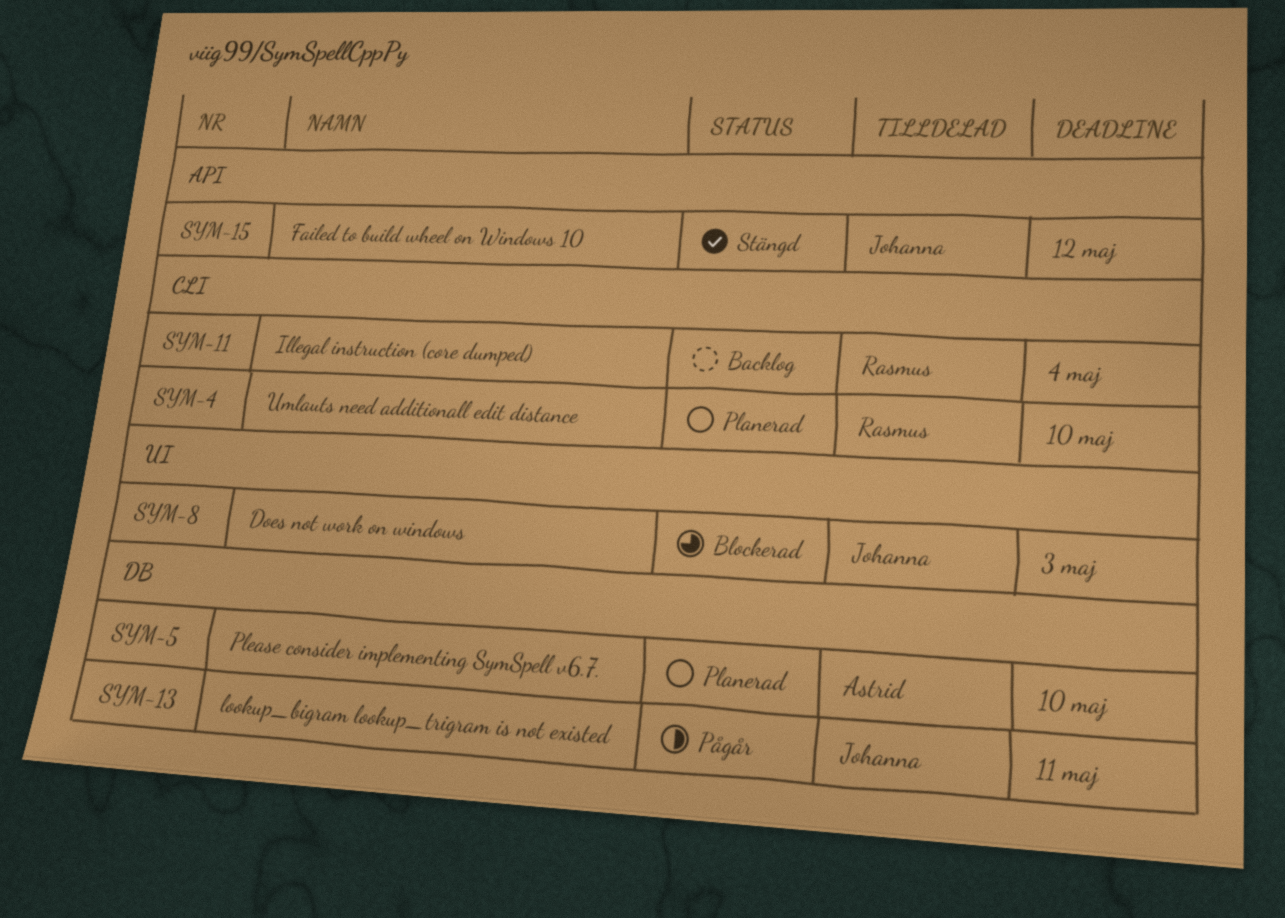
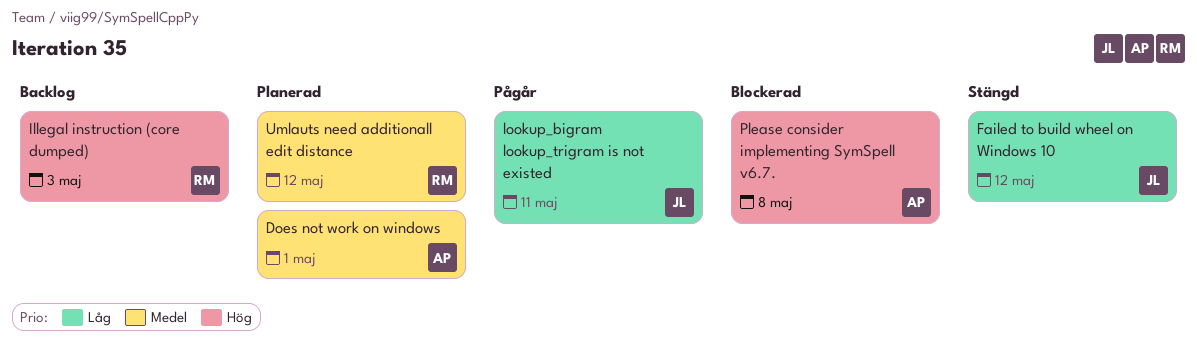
Does not work on windows, status: Blockerad -> Planerad
Does not work on windows, owner: Johanna -> Astrid
Does not work on windows, due: May 3 -> May 1
Illegal instruction (core dumped), due: May 4 -> May 3
Please consider implementing SymSpell v6.7., status: Planerad -> Blockerad
Please consider implementing SymSpell v6.7., due: May 10 -> May 8
Umlauts need additionall edit distance, due: May 10 -> May 12

